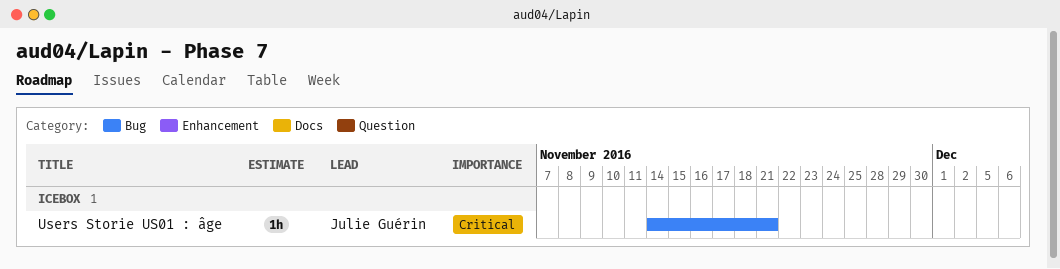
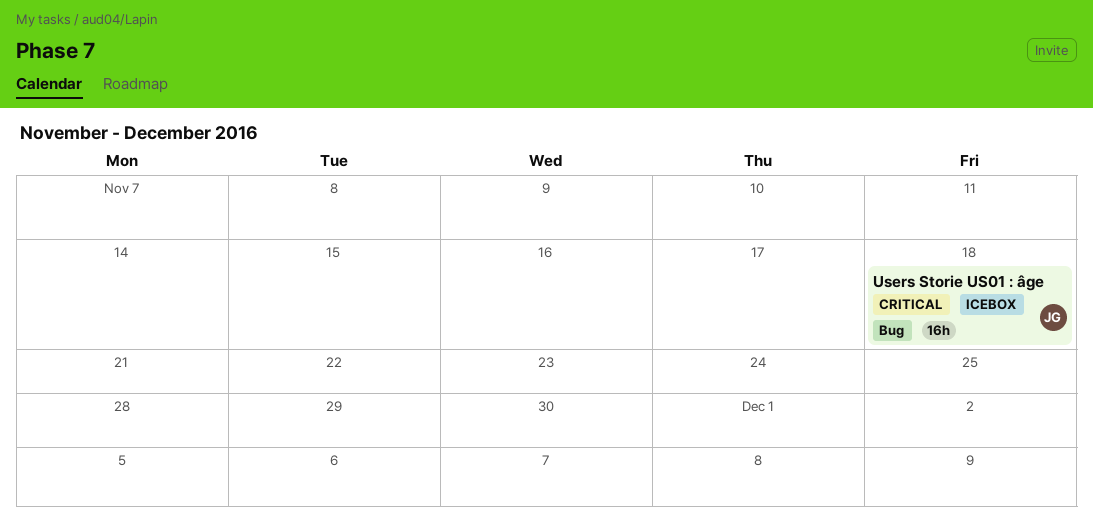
Users Storie US01 : âge, estimate: 1h -> 16h
Users Storie US01 : âge, due: Nov 21 -> Nov 18

